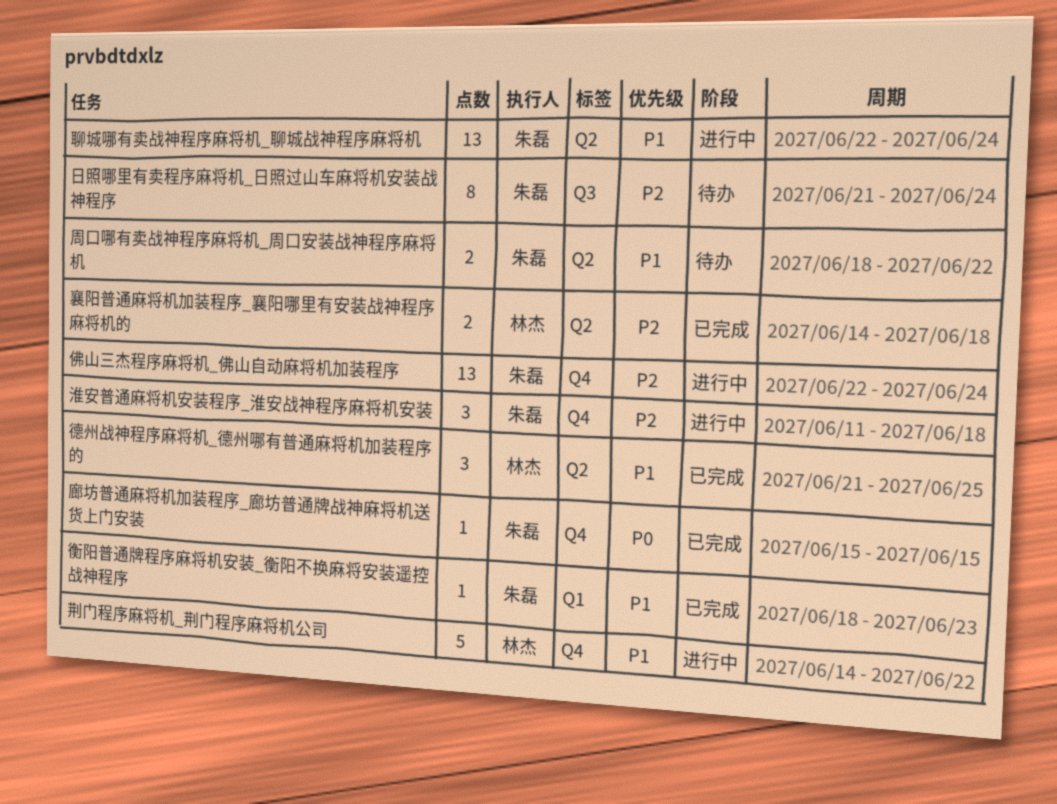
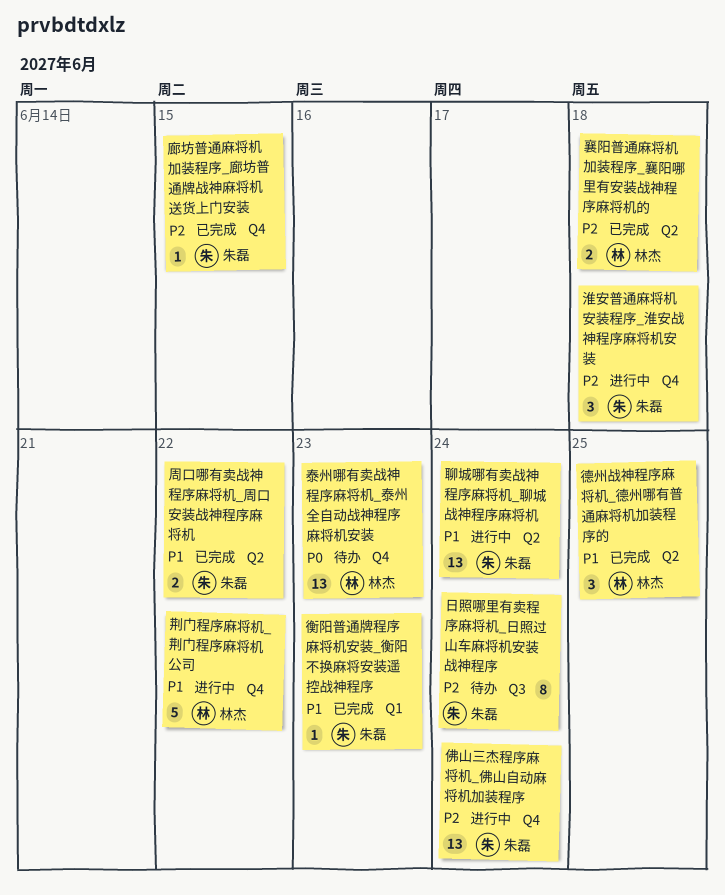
周口哪有卖战神程序麻将机_周口安装战神程序麻将机, status: 待办 -> 已完成
廊坊普通麻将机加装程序_廊坊普通牌战神麻将机送货上门安装, priority: P0 -> P2
泰州哪有卖战神程序麻将机_泰州全自动战神程序麻将机安装: none -> present

